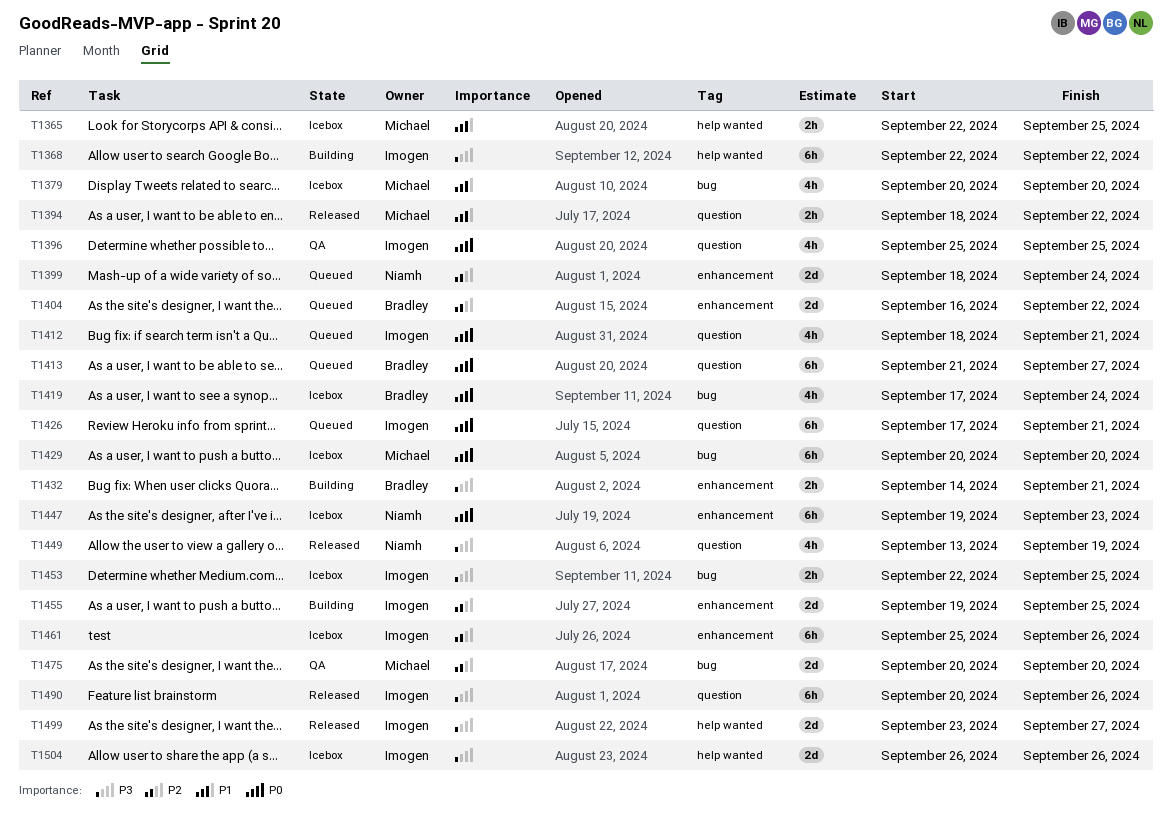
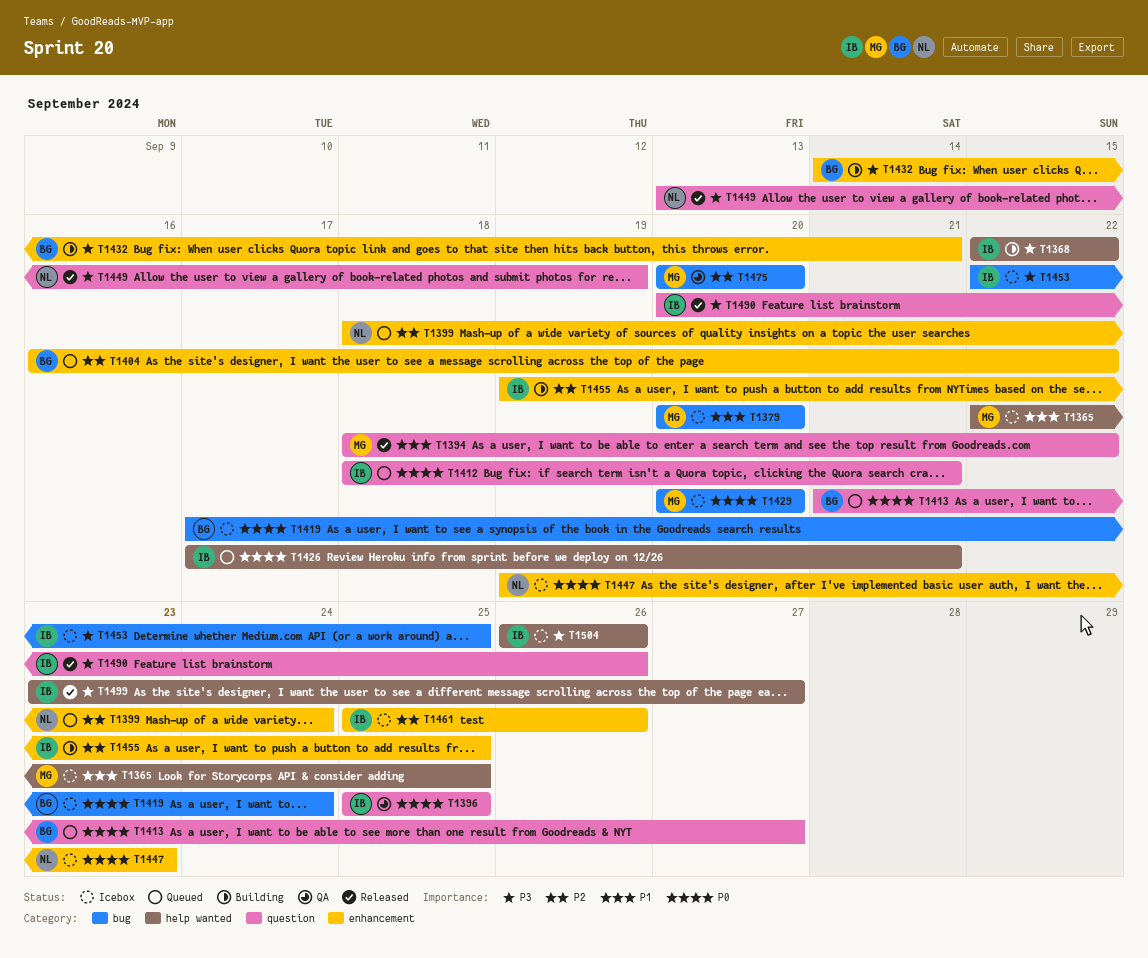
T1426, label: question -> help wanted

